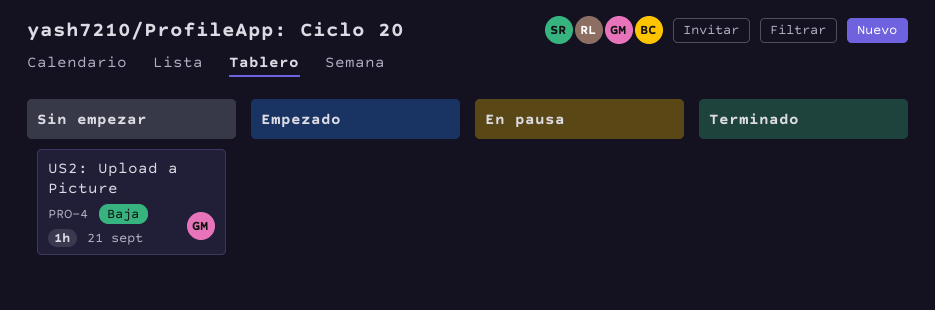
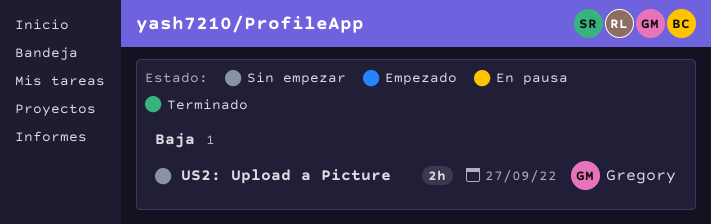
US2: Upload a Picture, estimate: 1h -> 2h
US2: Upload a Picture, due: Sep 21 -> Sep 27

